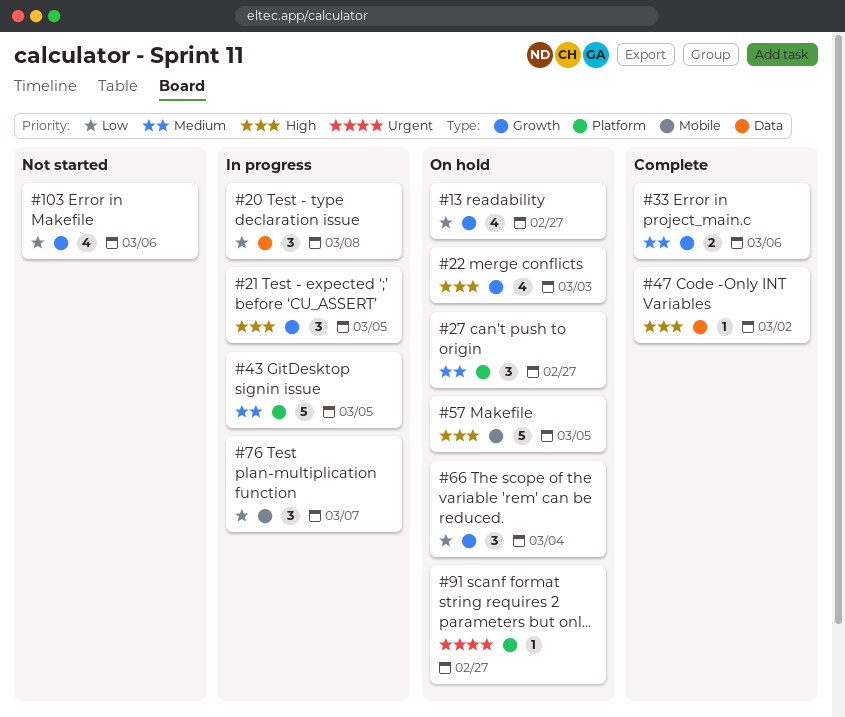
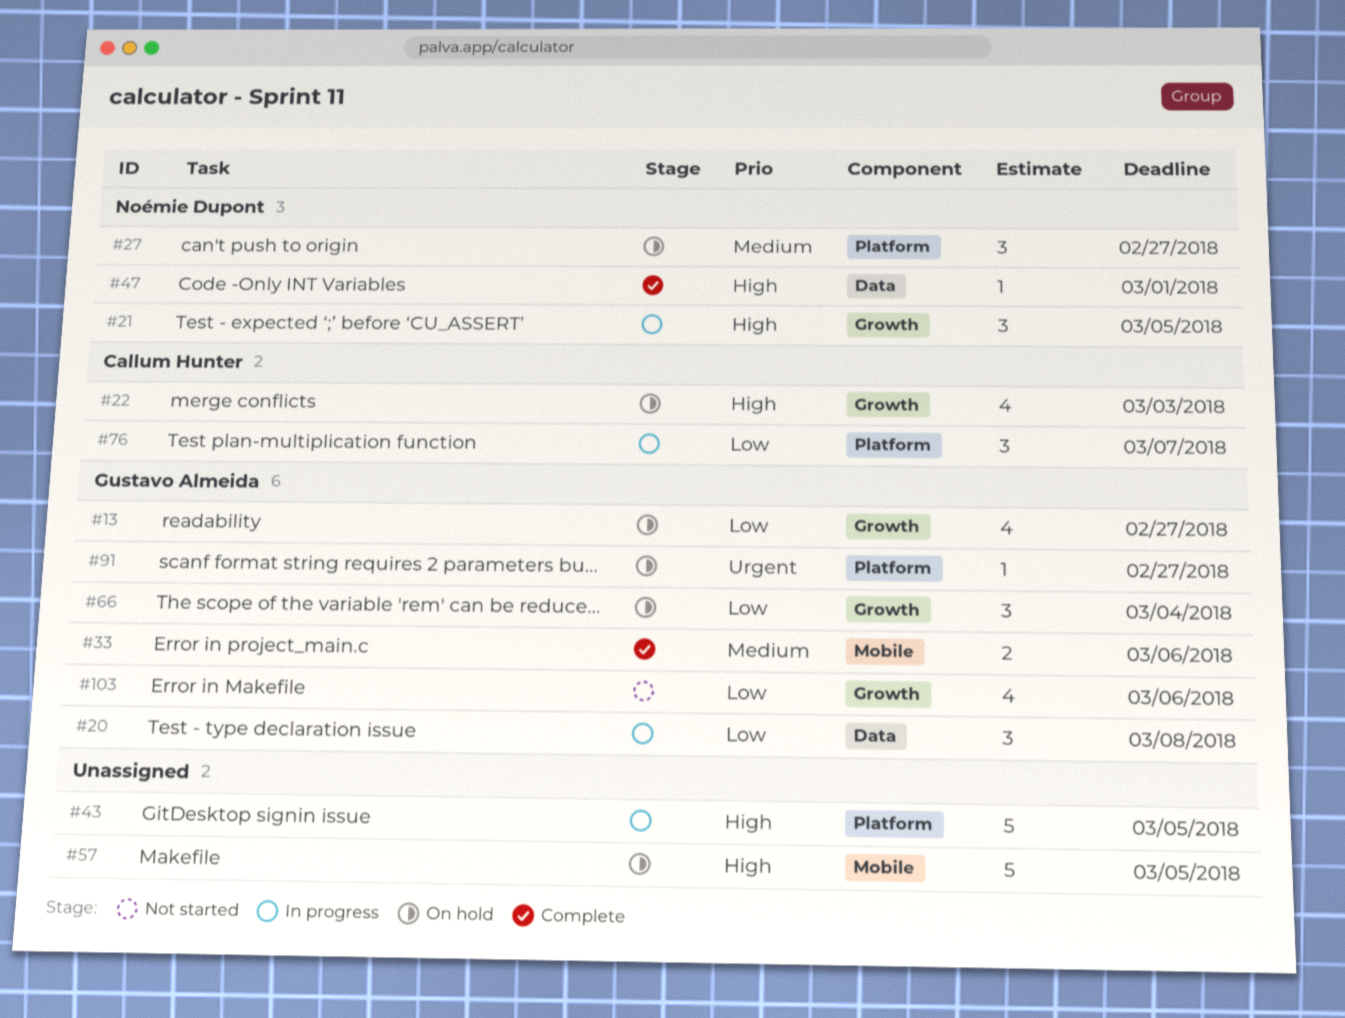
#33, label: Growth -> Mobile
#43, priority: Medium -> High
#47, due: Mar 2 -> Mar 1
#76, label: Mobile -> Platform

